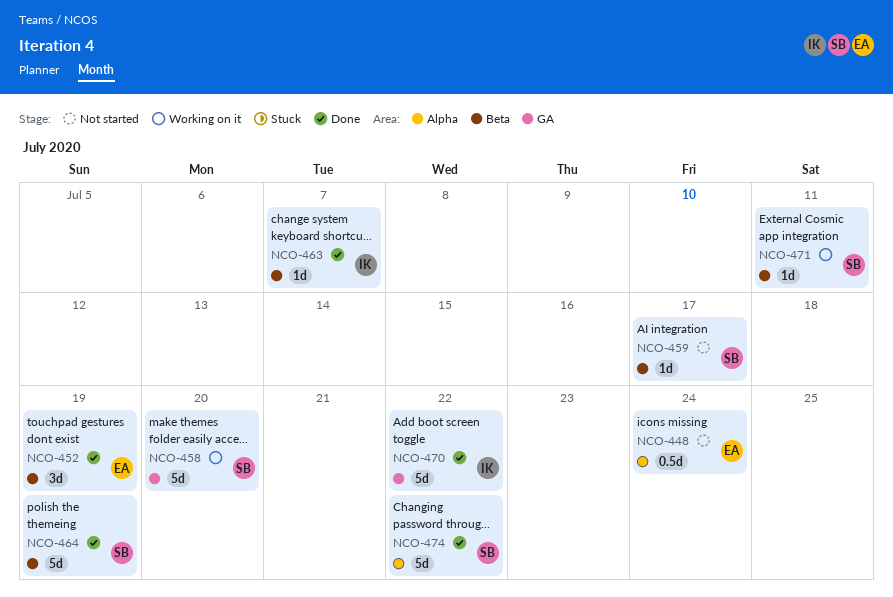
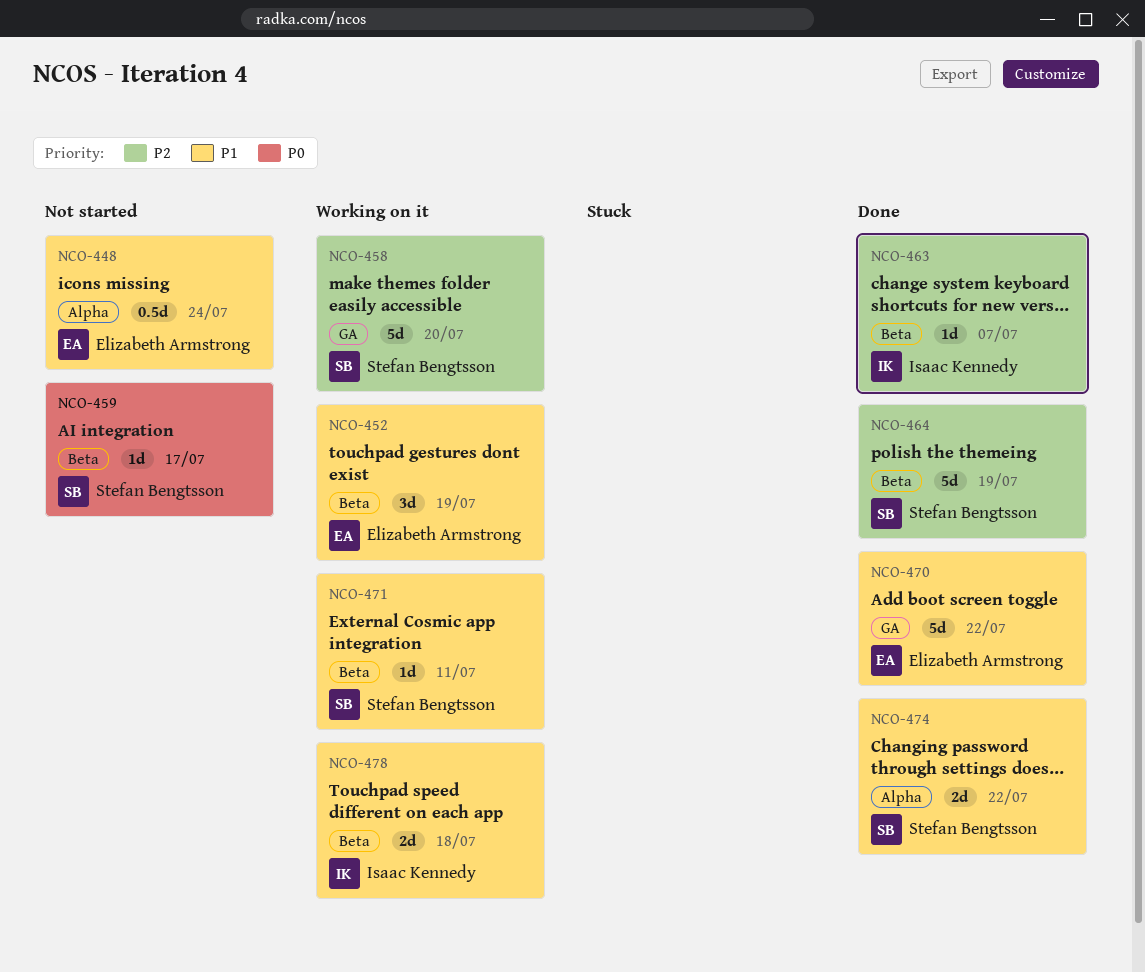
NCO-452, status: Done -> Working on it
NCO-470, owner: Isaac Kennedy -> Elizabeth Armstrong
NCO-474, estimate: 5d -> 2d
NCO-478: none -> present

